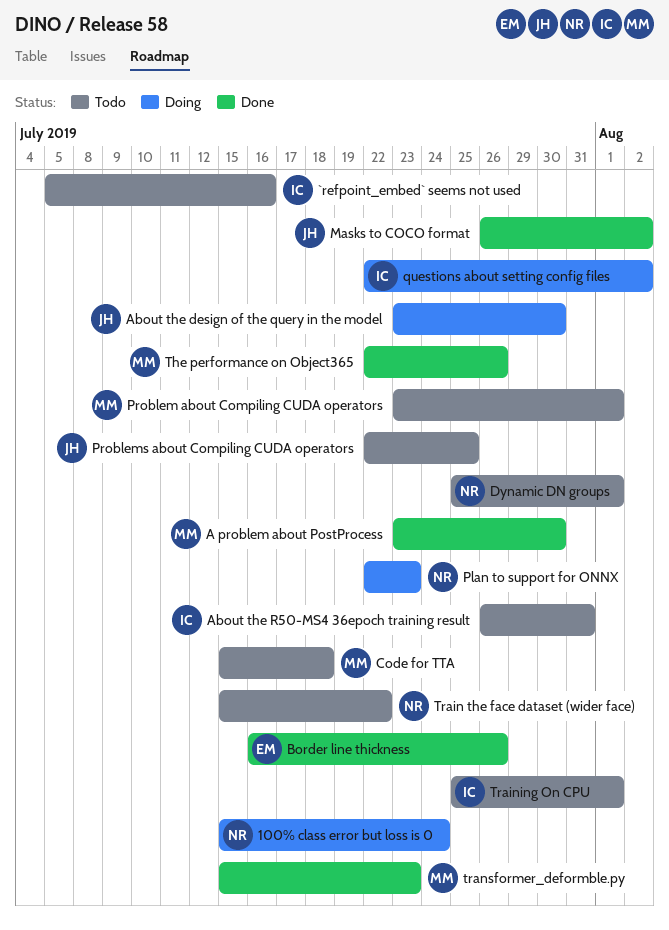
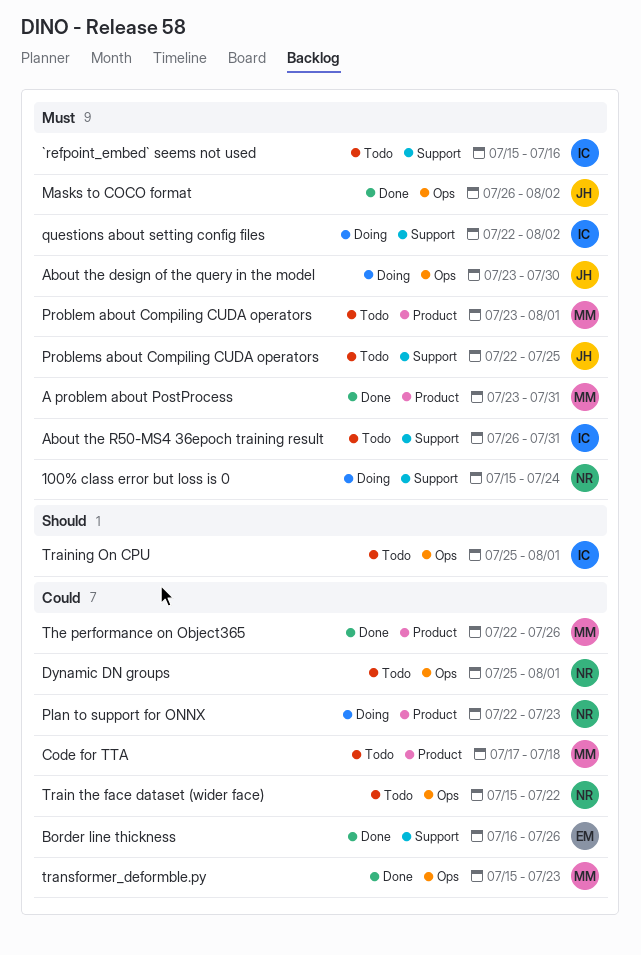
`refpoint_embed` seems not used, start: Jul 5 -> Jul 15
A problem about PostProcess, due: Jul 30 -> Jul 31
Code for TTA, start: Jul 15 -> Jul 17

